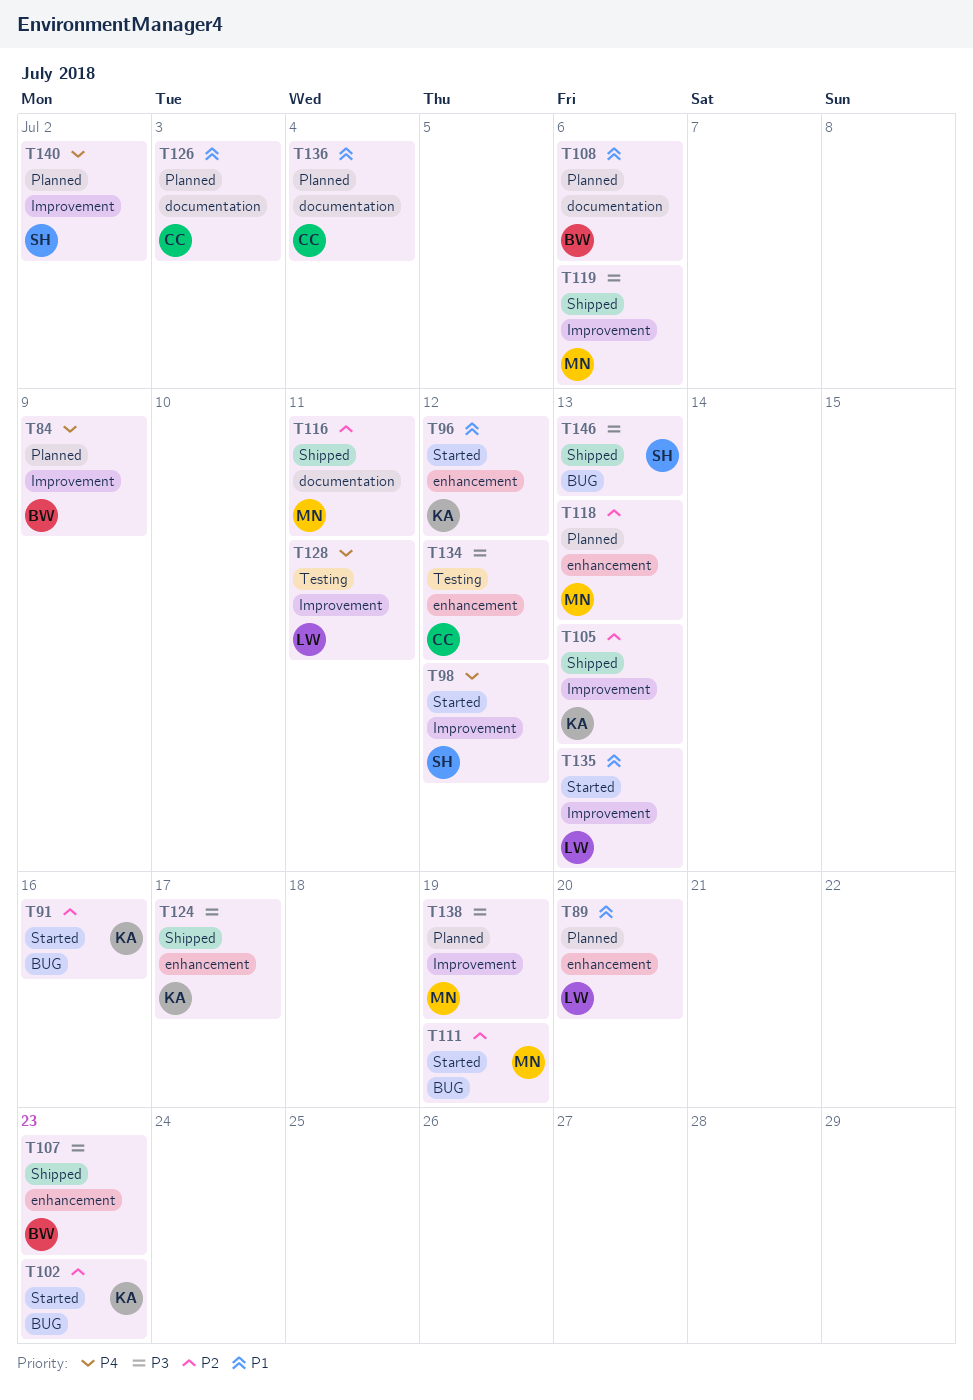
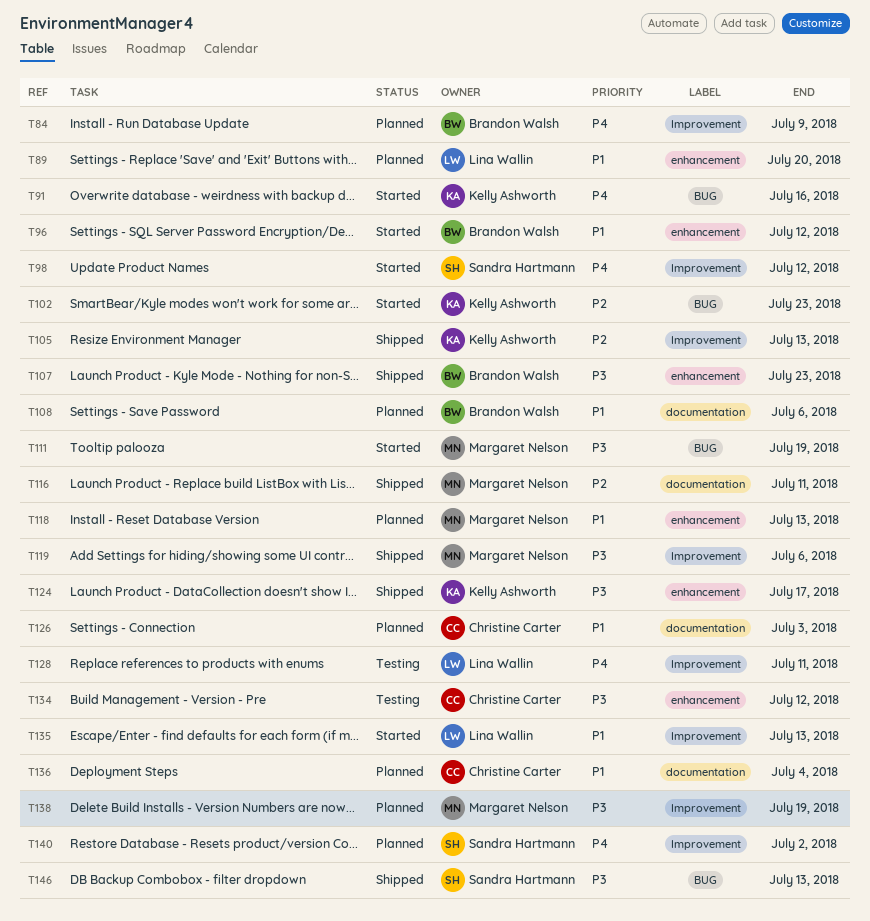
T91, priority: P2 -> P4
T96, owner: Kelly Ashworth -> Brandon Walsh
T111, priority: P2 -> P3
T118, priority: P2 -> P1

